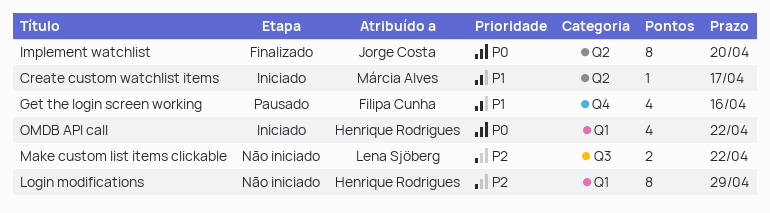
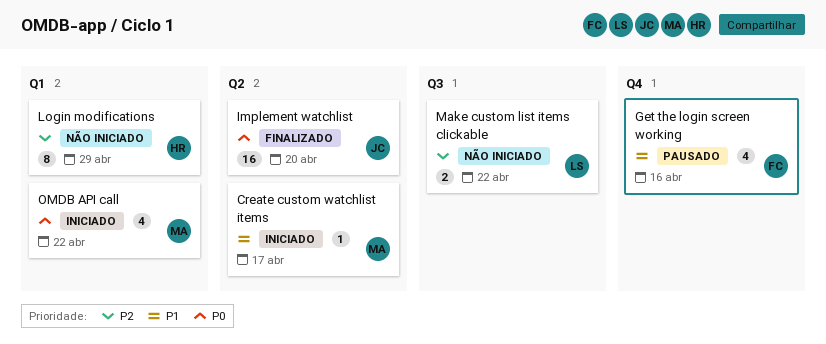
Implement watchlist, estimate: 8 -> 16
OMDB API call, owner: Henrique Rodrigues -> Márcia Alves

